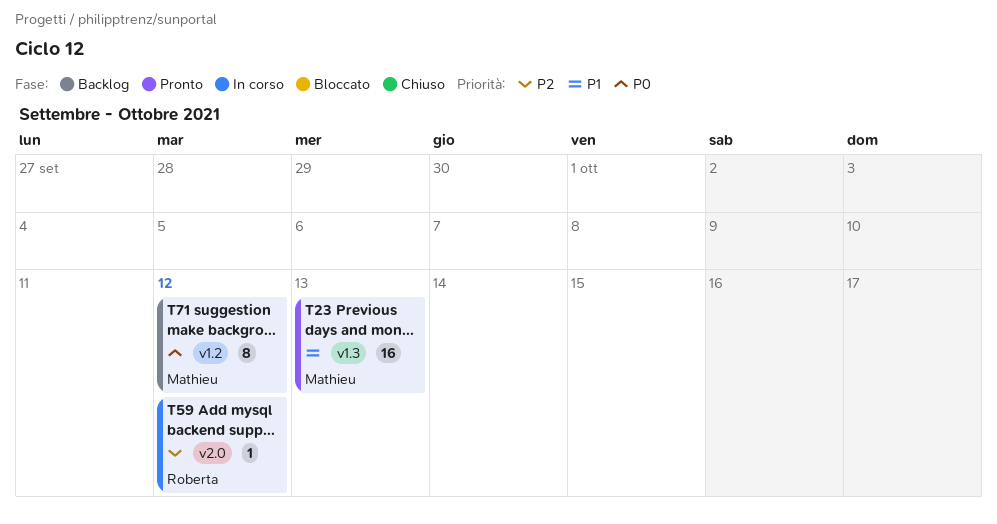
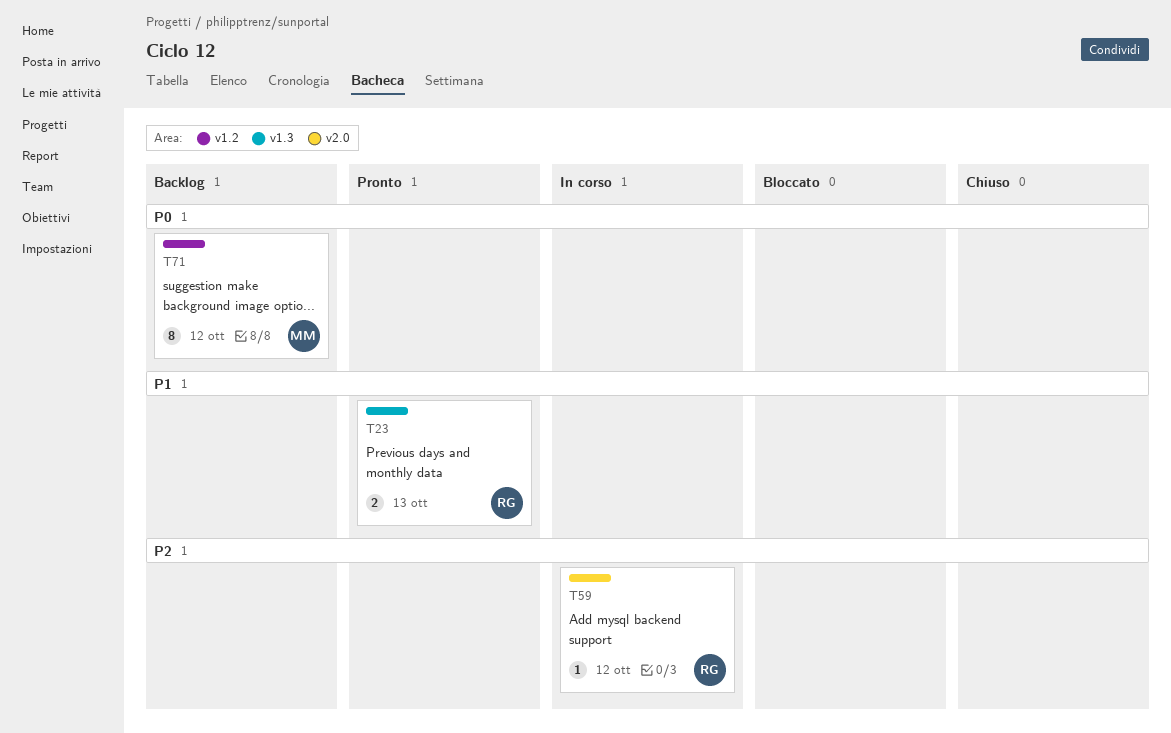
T23, owner: Mathieu -> Roberta
T23, estimate: 16 -> 2

